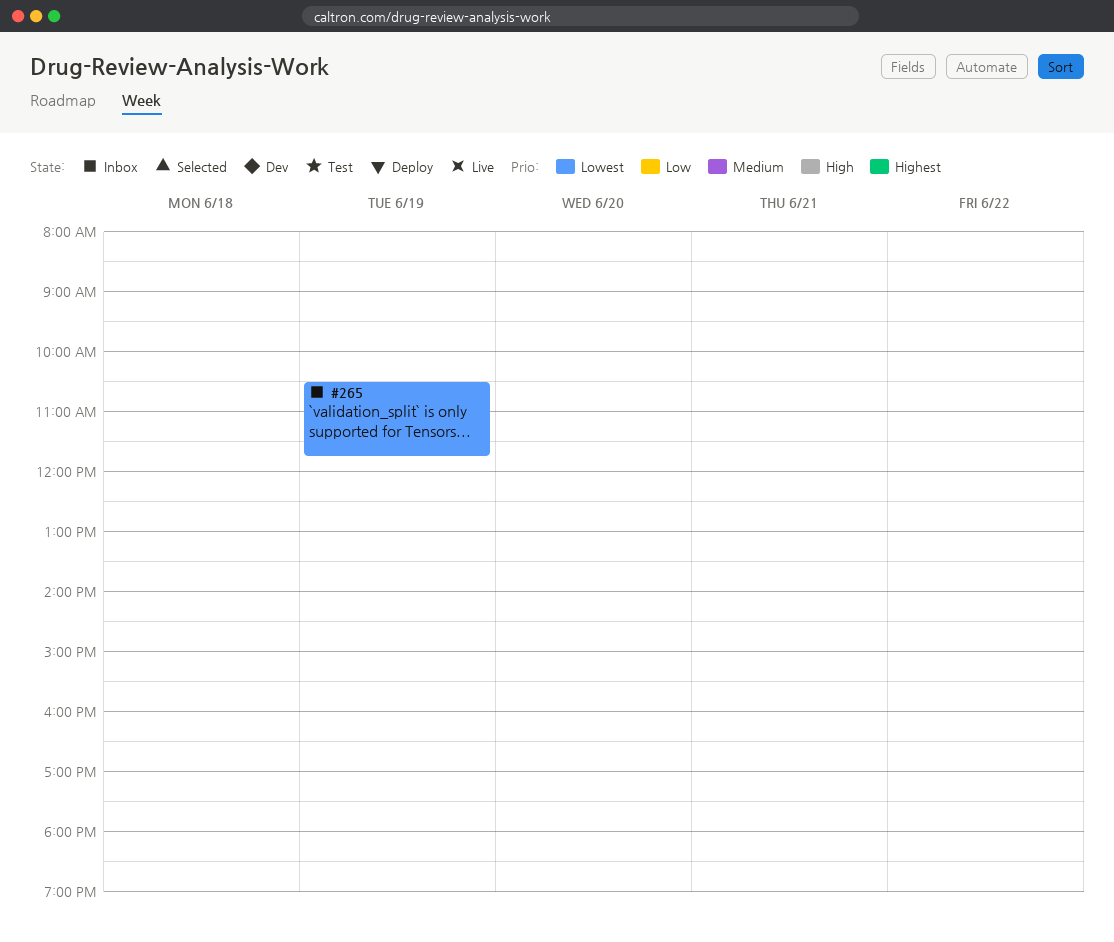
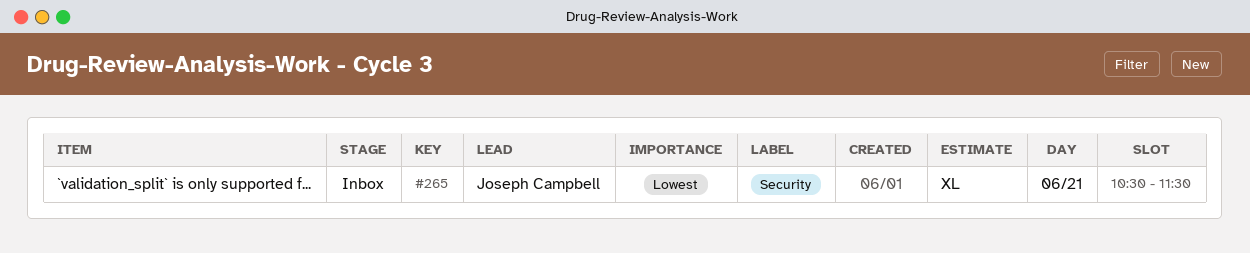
#265, day: Jun 19 -> Jun 21
#265, ends: 11:45 -> 11:30

